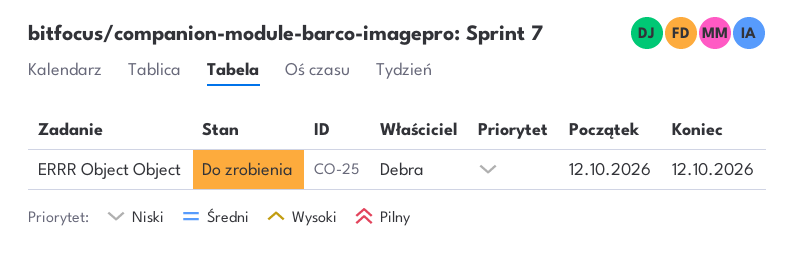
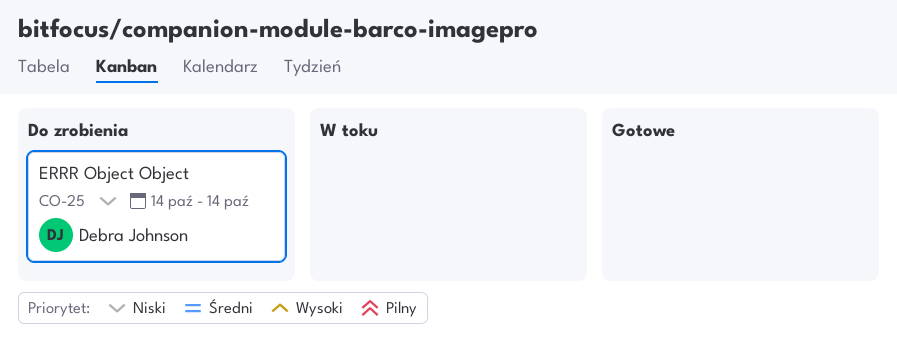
CO-25, start: Oct 12 -> Oct 14
CO-25, due: Oct 12 -> Oct 14

